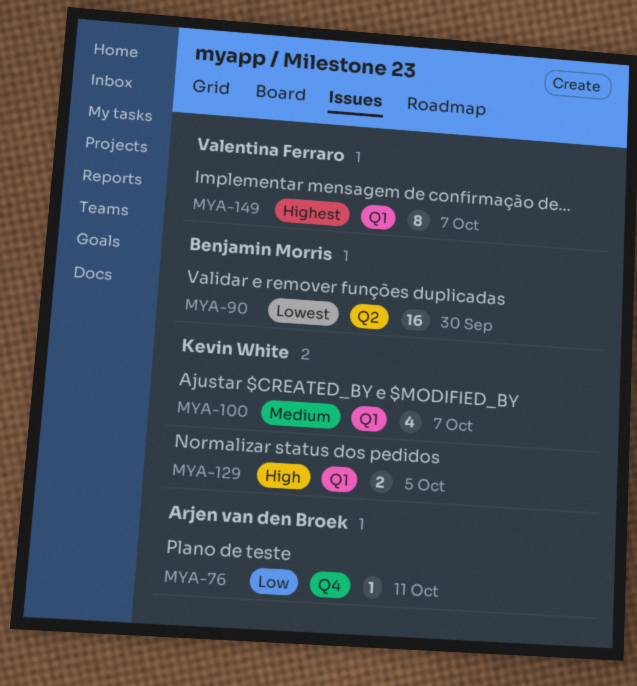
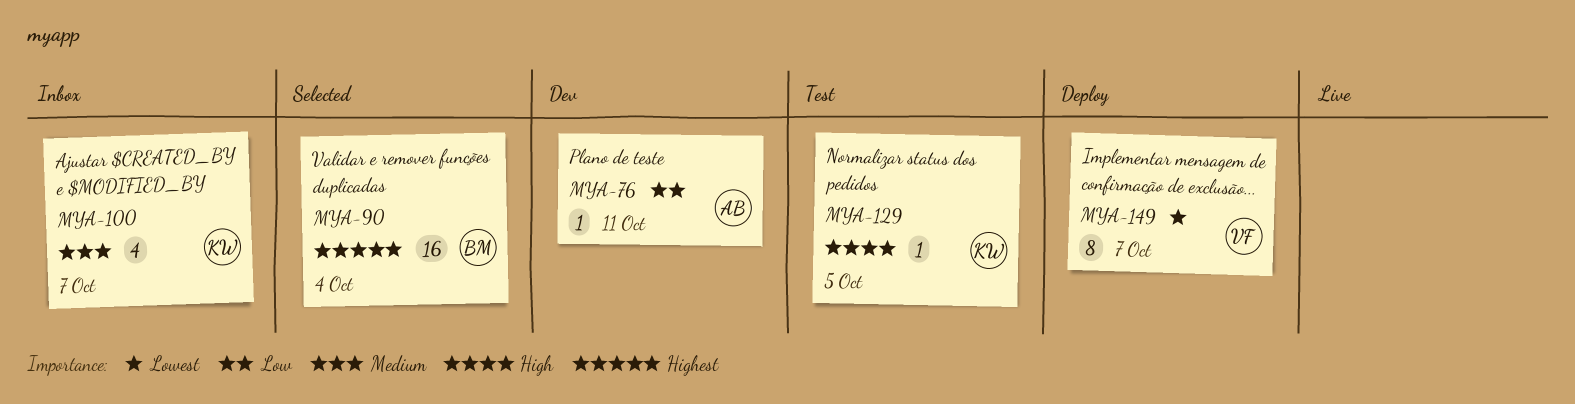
MYA-90, priority: Lowest -> Highest
MYA-90, due: Sep 30 -> Oct 4
MYA-129, estimate: 2 -> 1
MYA-149, priority: Highest -> Lowest

